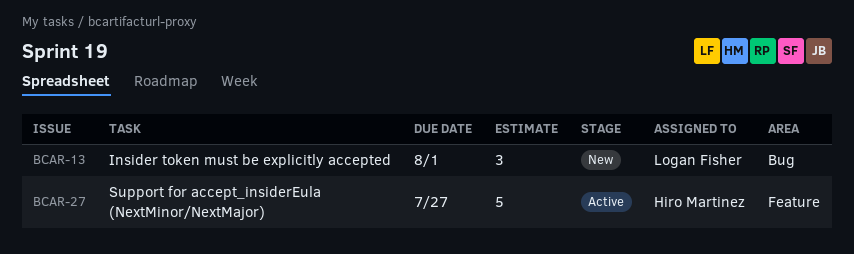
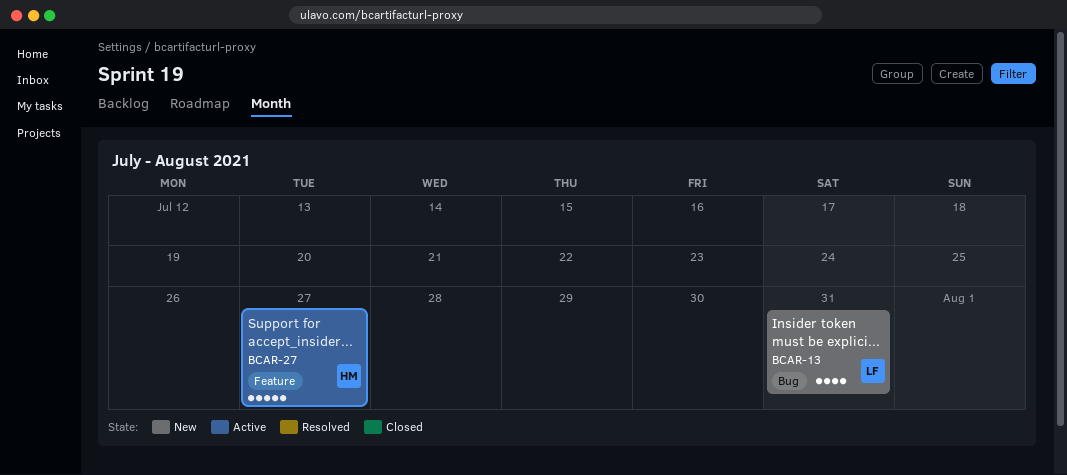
BCAR-13, estimate: 3 -> 4
BCAR-13, due: Aug 1 -> Jul 31

